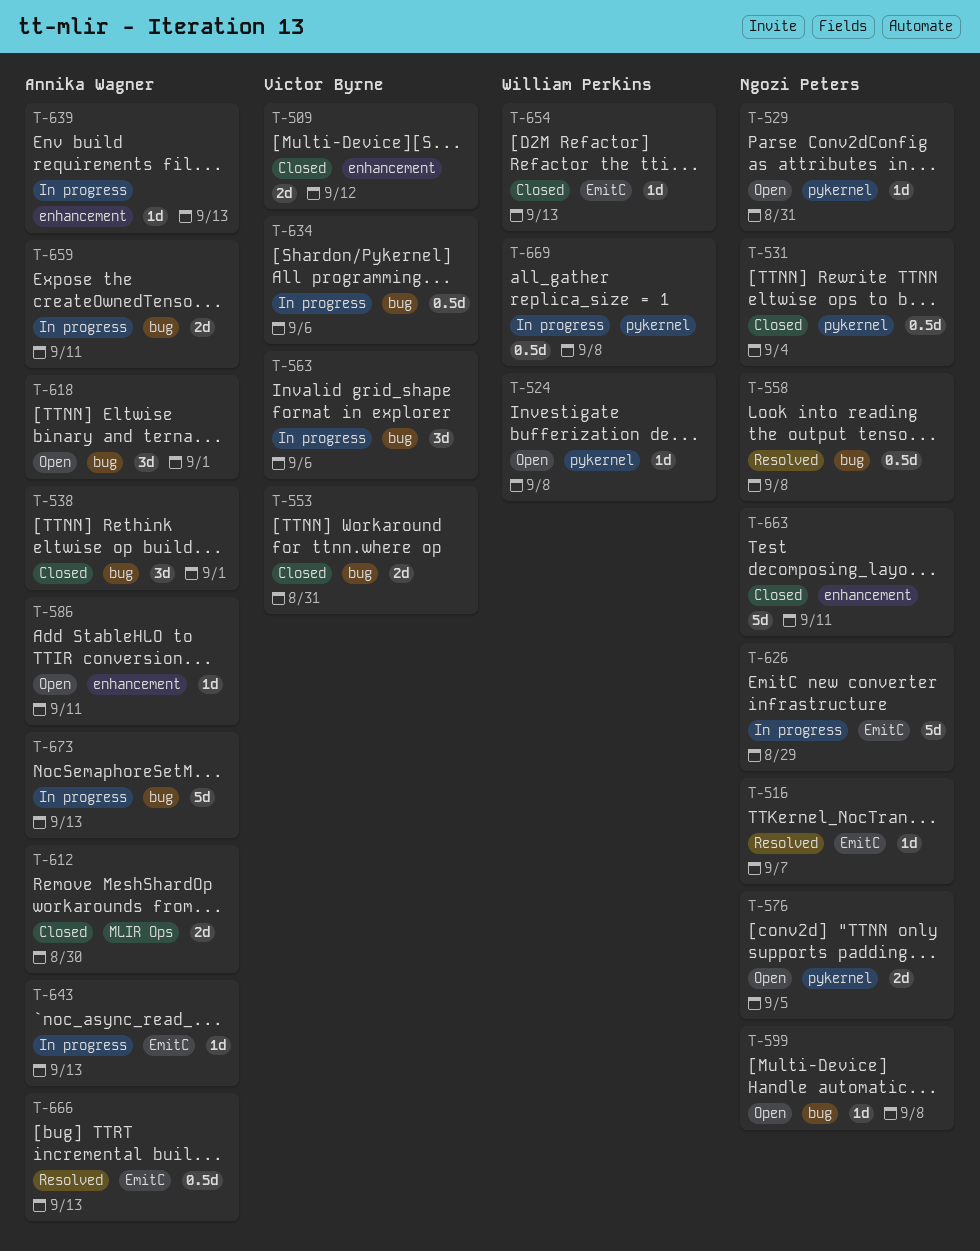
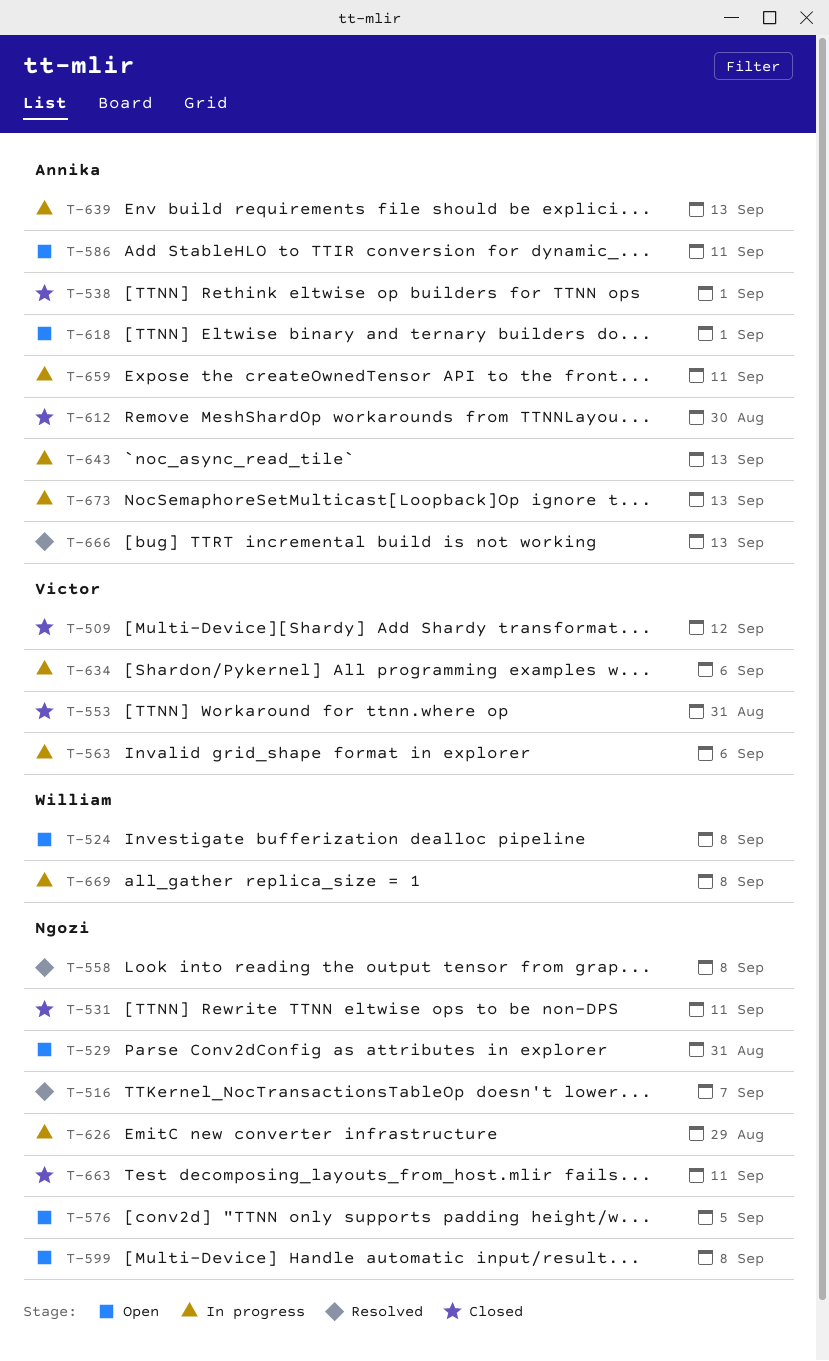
T-531, due: Sep 4 -> Sep 11
T-654: present -> none

